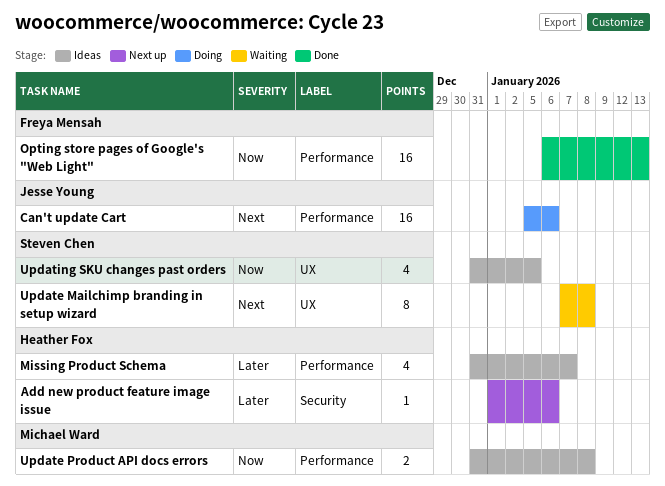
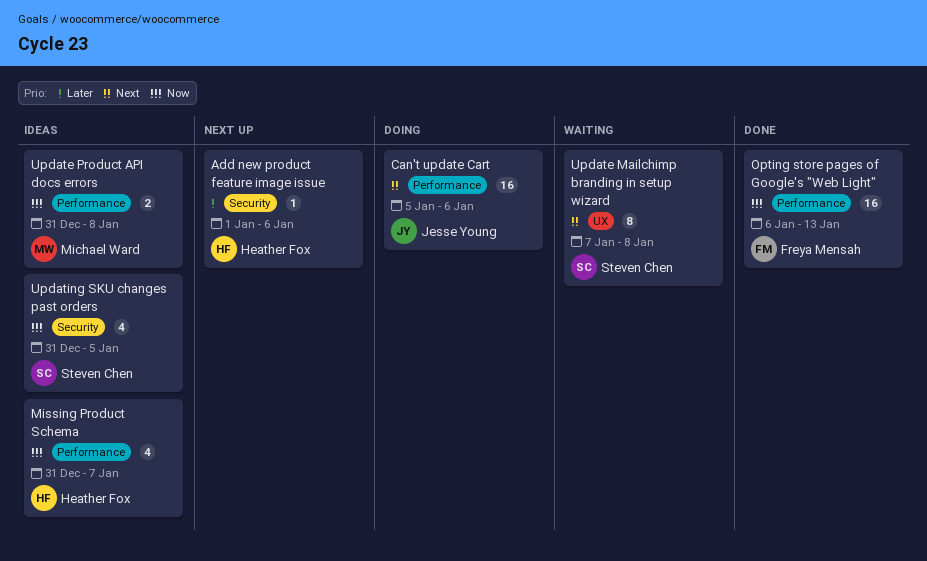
Missing Product Schema, priority: Later -> Now
Updating SKU changes past orders, label: UX -> Security

